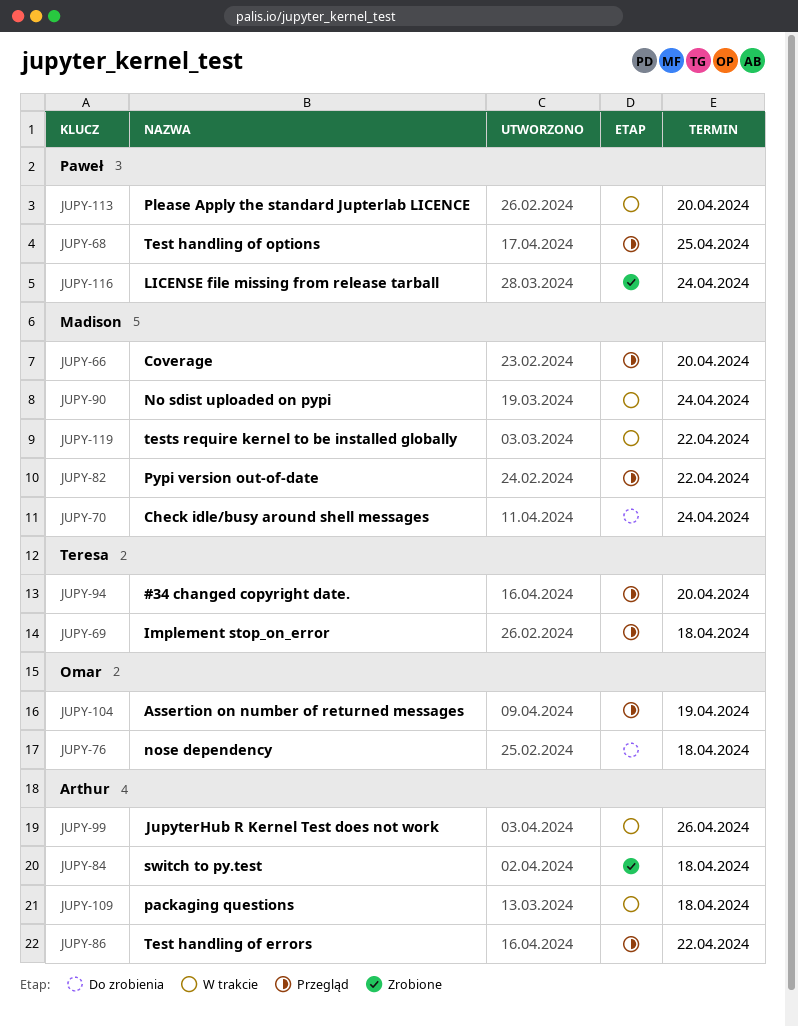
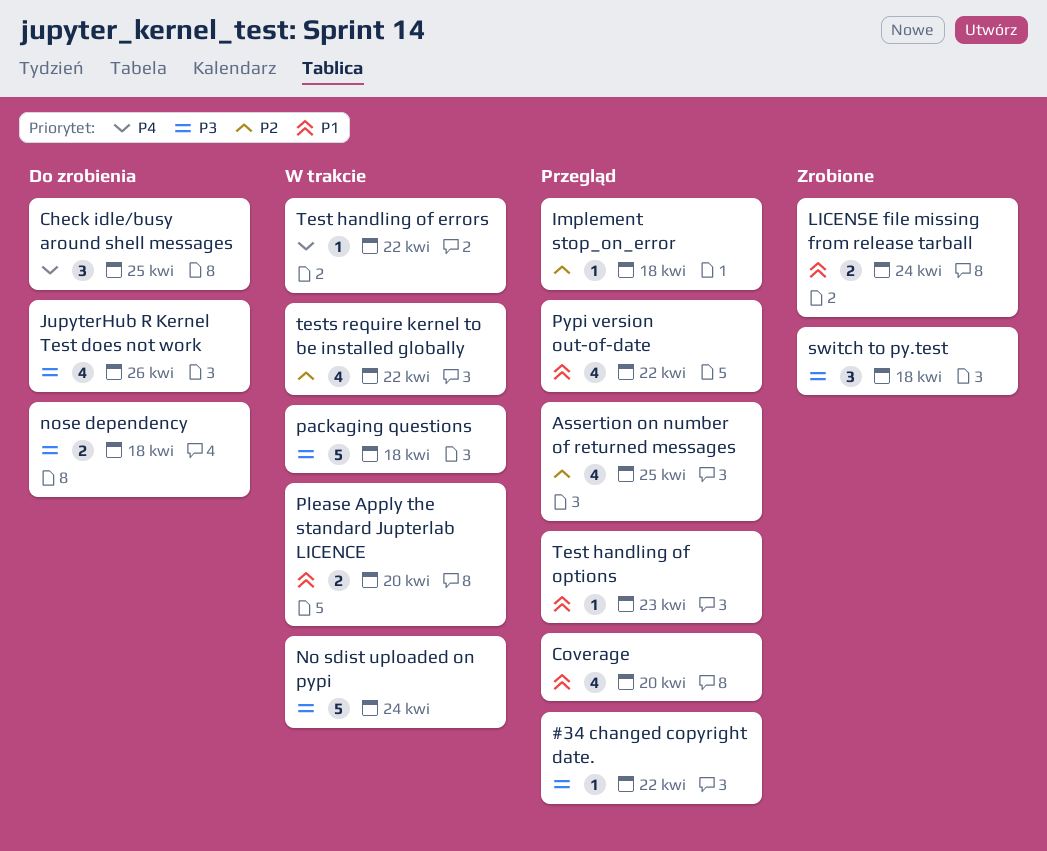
#34 changed copyright date., due: Apr 20 -> Apr 22
Assertion on number of returned messages, due: Apr 19 -> Apr 25
Check idle/busy around shell messages, due: Apr 24 -> Apr 25
JupyterHub R Kernel Test does not work, status: W trakcie -> Do zrobienia
Test handling of errors, status: Przegląd -> W trakcie
Test handling of options, due: Apr 25 -> Apr 23

